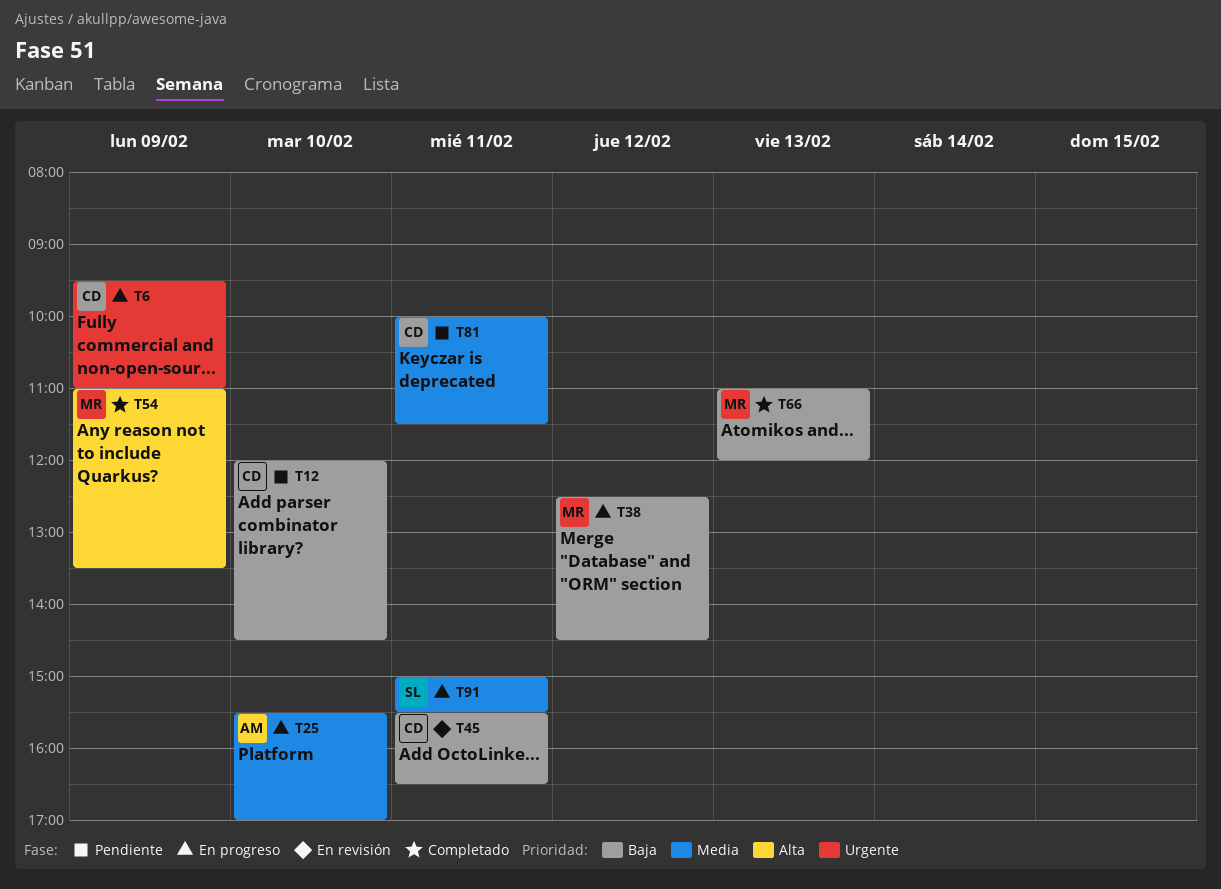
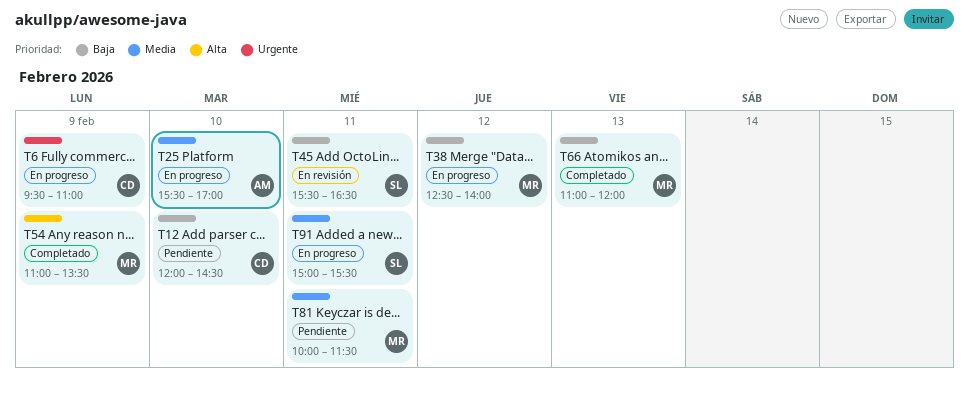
T38, ends: 14:30 -> 14:00
T45, owner: CD -> SL
T81, owner: CD -> MR

